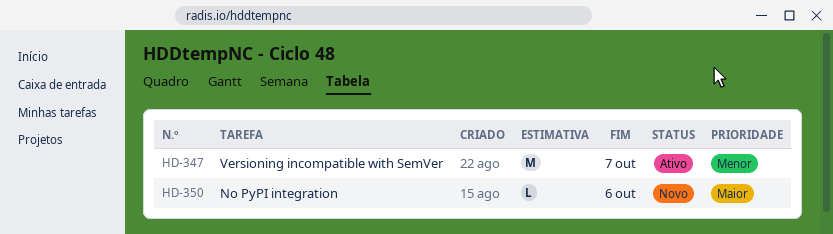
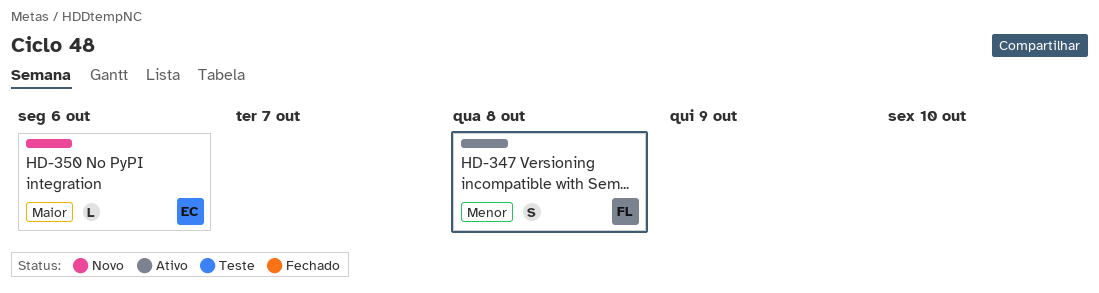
HD-347, estimate: M -> S
HD-347, due: Oct 7 -> Oct 8

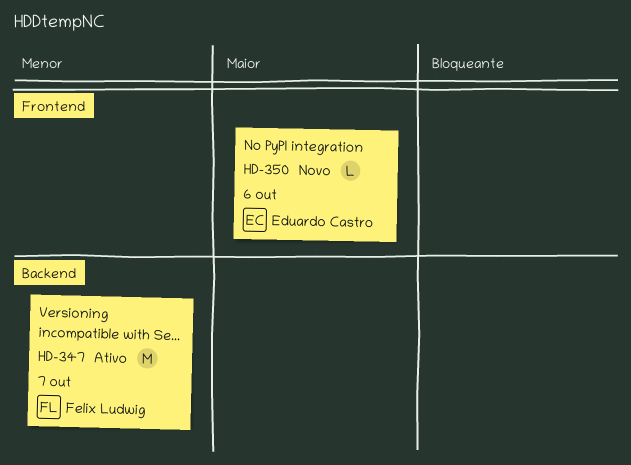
HD-347, estimate: S -> M
HD-347, due: Oct 8 -> Oct 7

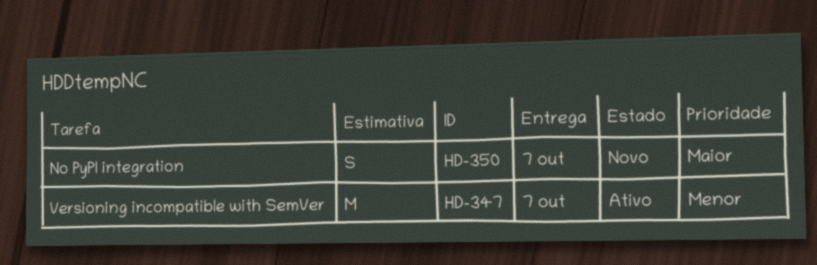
HD-350, estimate: L -> S
HD-350, due: Oct 6 -> Oct 7

